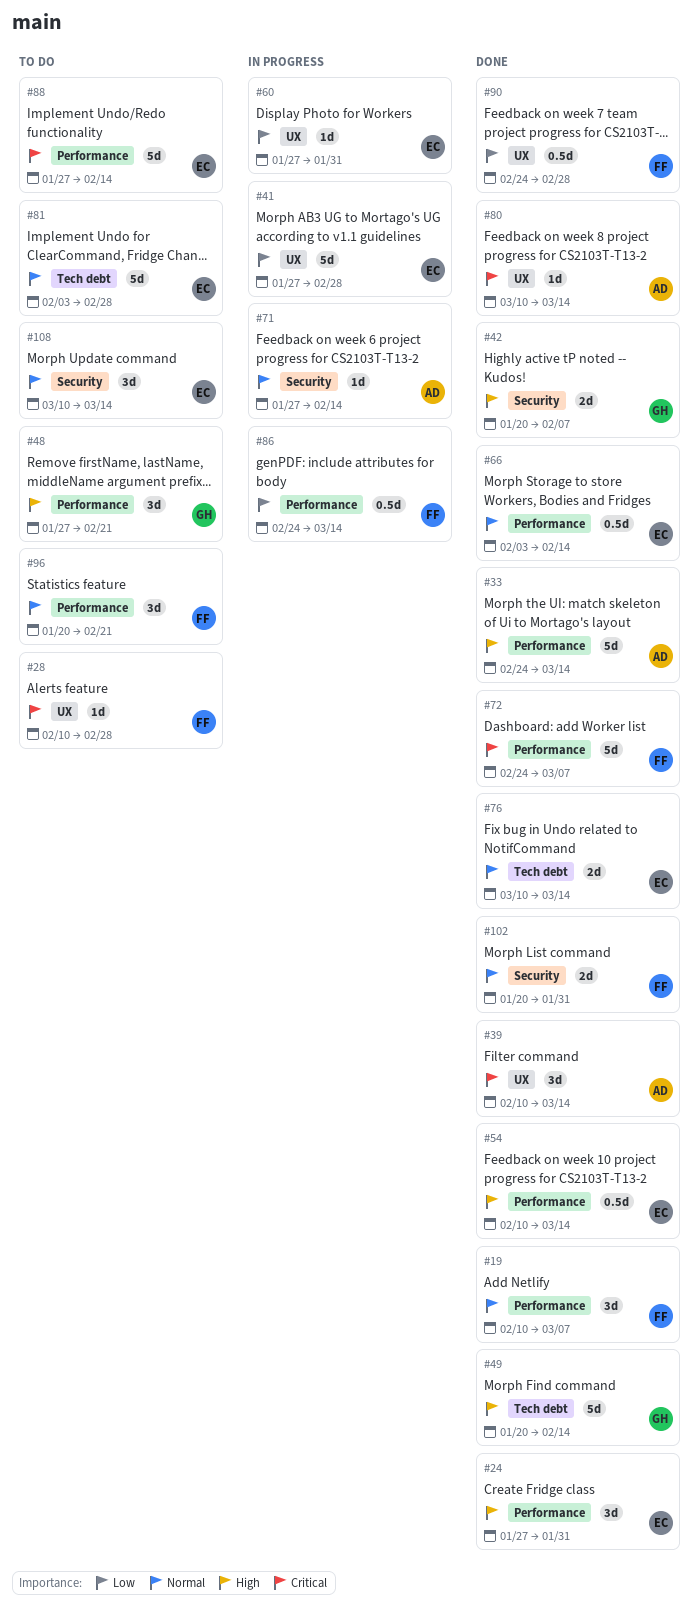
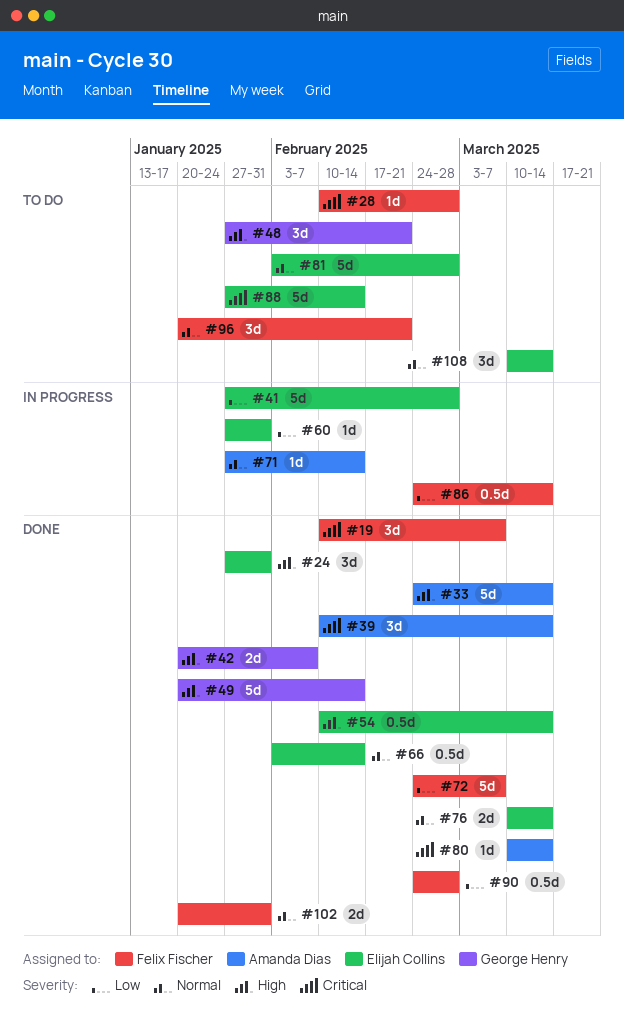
#19, priority: Normal -> Critical
#72, priority: Critical -> Low

